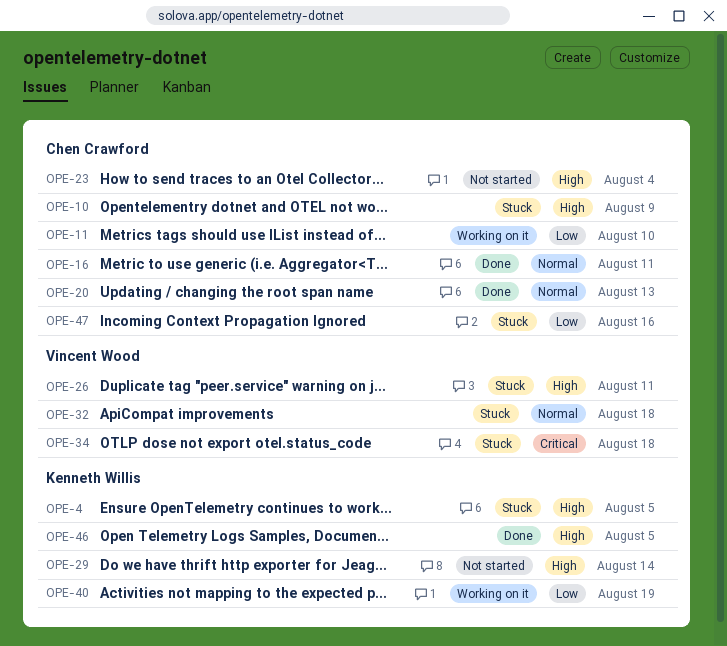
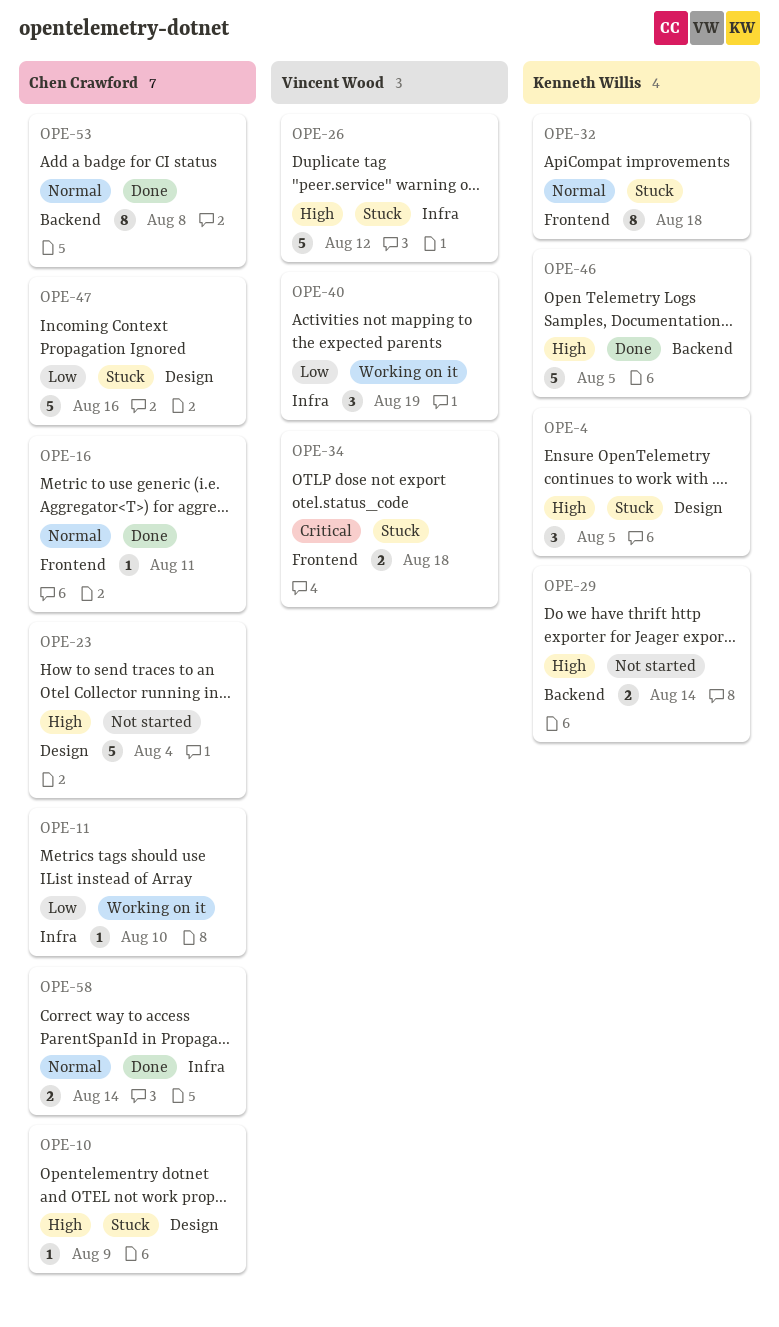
OPE-20: present -> none
OPE-26, due: Aug 11 -> Aug 12
OPE-32, owner: Vincent Wood -> Kenneth Willis
OPE-40, owner: Kenneth Willis -> Vincent Wood
OPE-53: none -> present
OPE-58: none -> present

